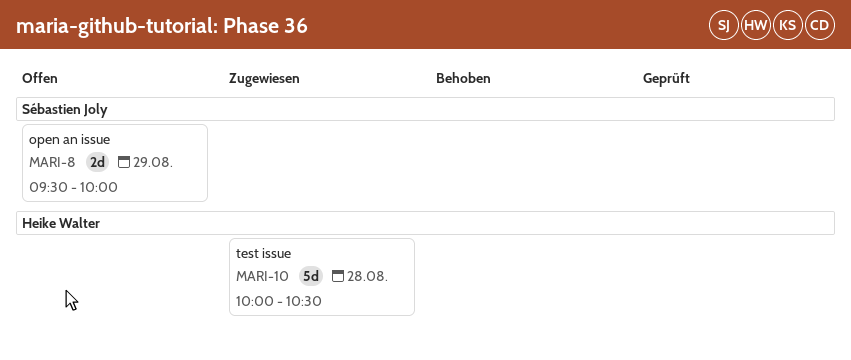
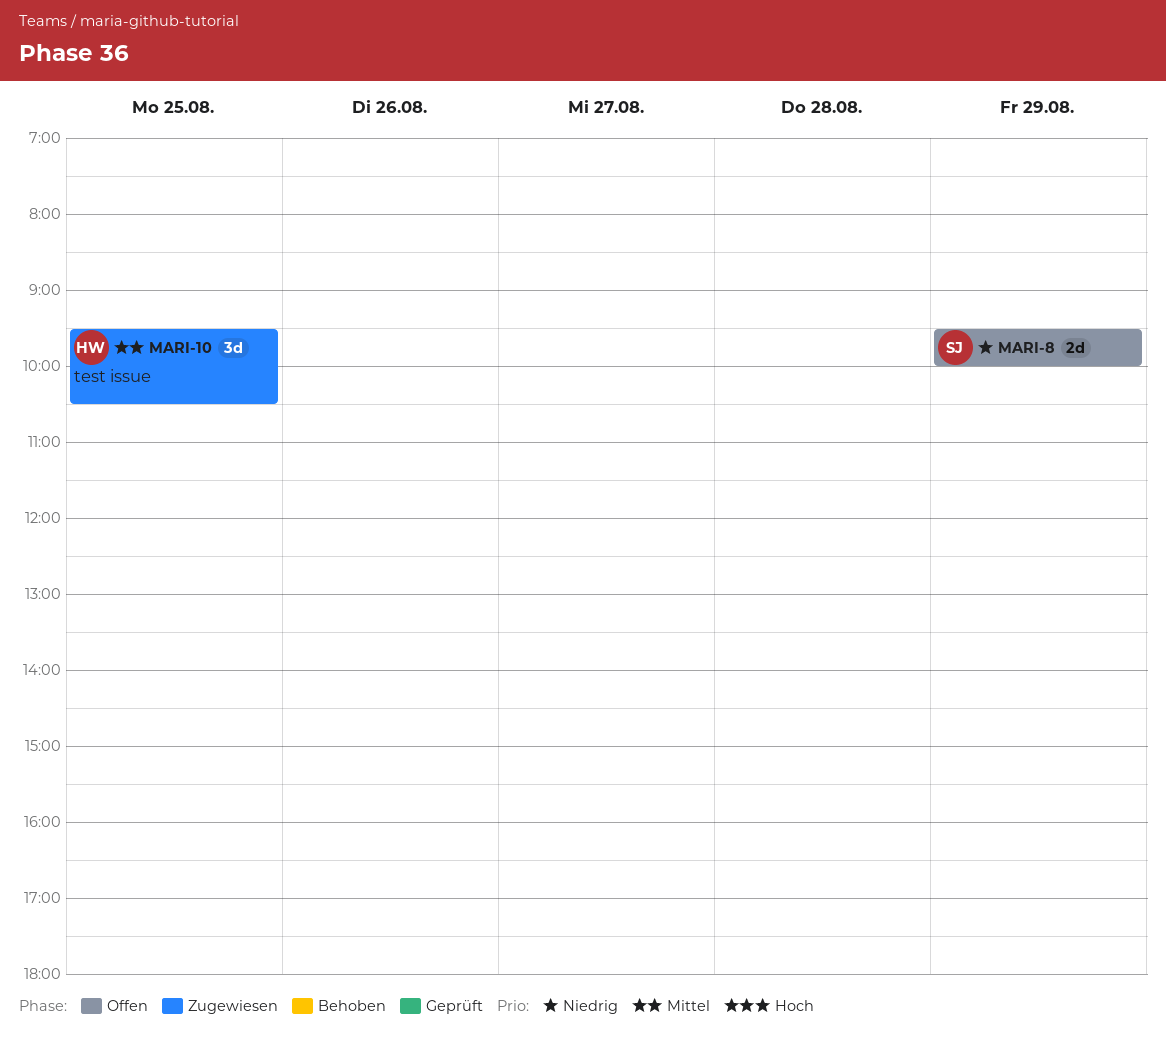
MARI-10, estimate: 5d -> 3d
MARI-10, day: Aug 28 -> Aug 25
MARI-10, begins: 10:00 -> 09:30

